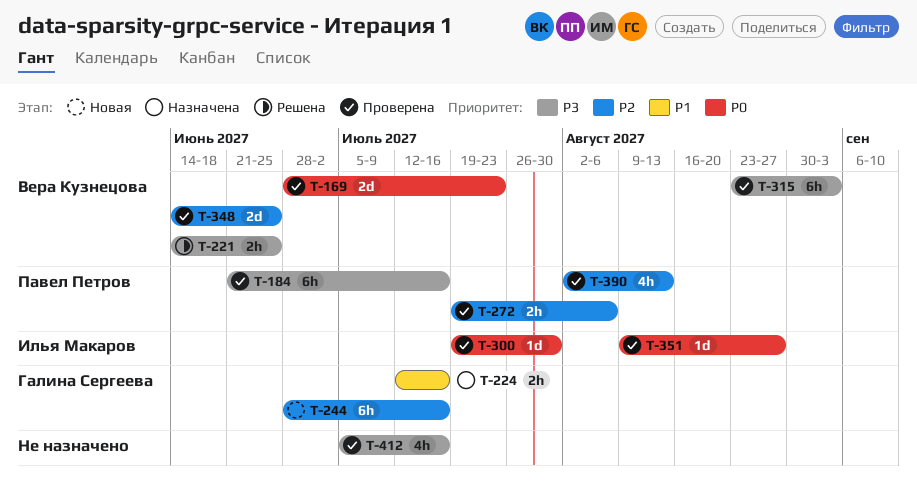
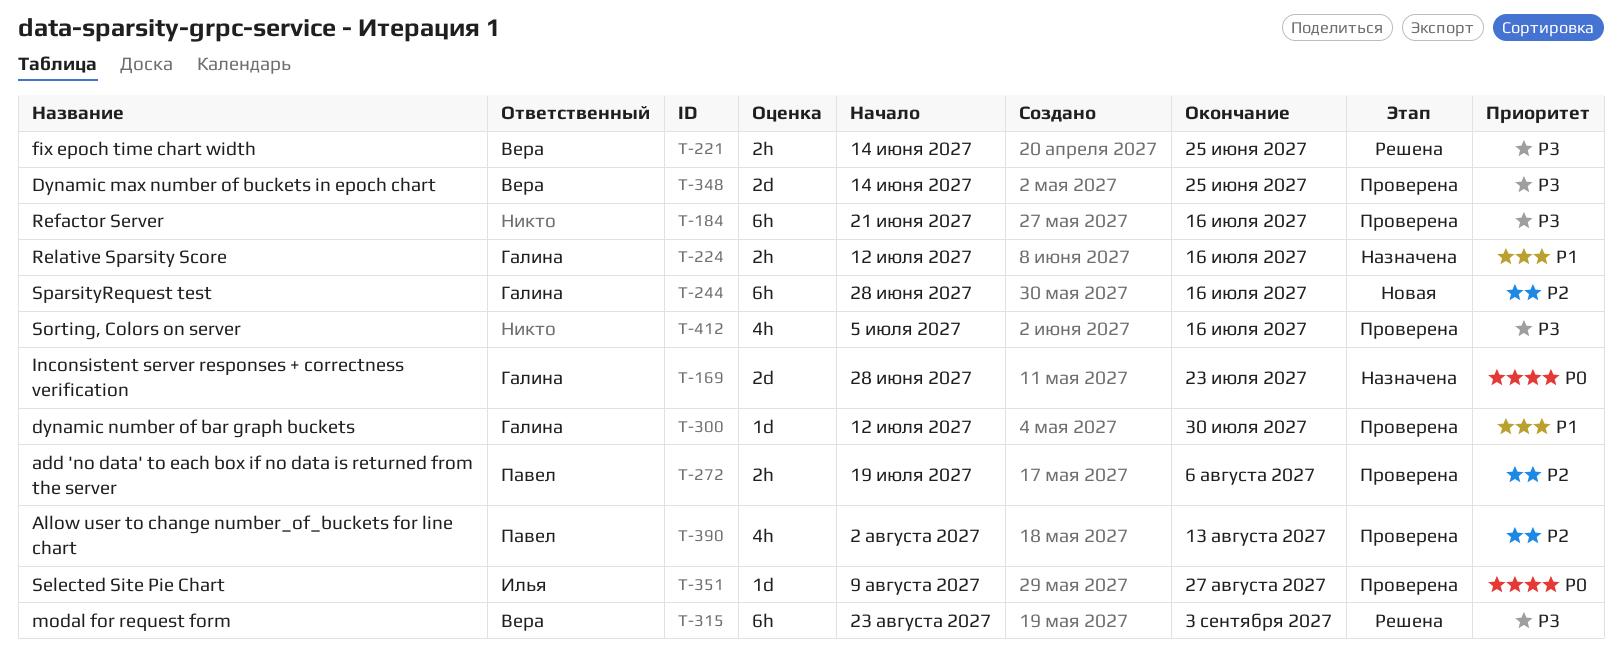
T-169, status: Проверена -> Назначена
T-169, owner: Вера Кузнецова -> Галина Сергеева
T-184, owner: Павел Петров -> none
T-300, owner: Илья Макаров -> Галина Сергеева
T-300, priority: P0 -> P1
T-300, start: Jul 19 -> Jul 12
T-315, status: Проверена -> Решена
T-348, priority: P2 -> P3

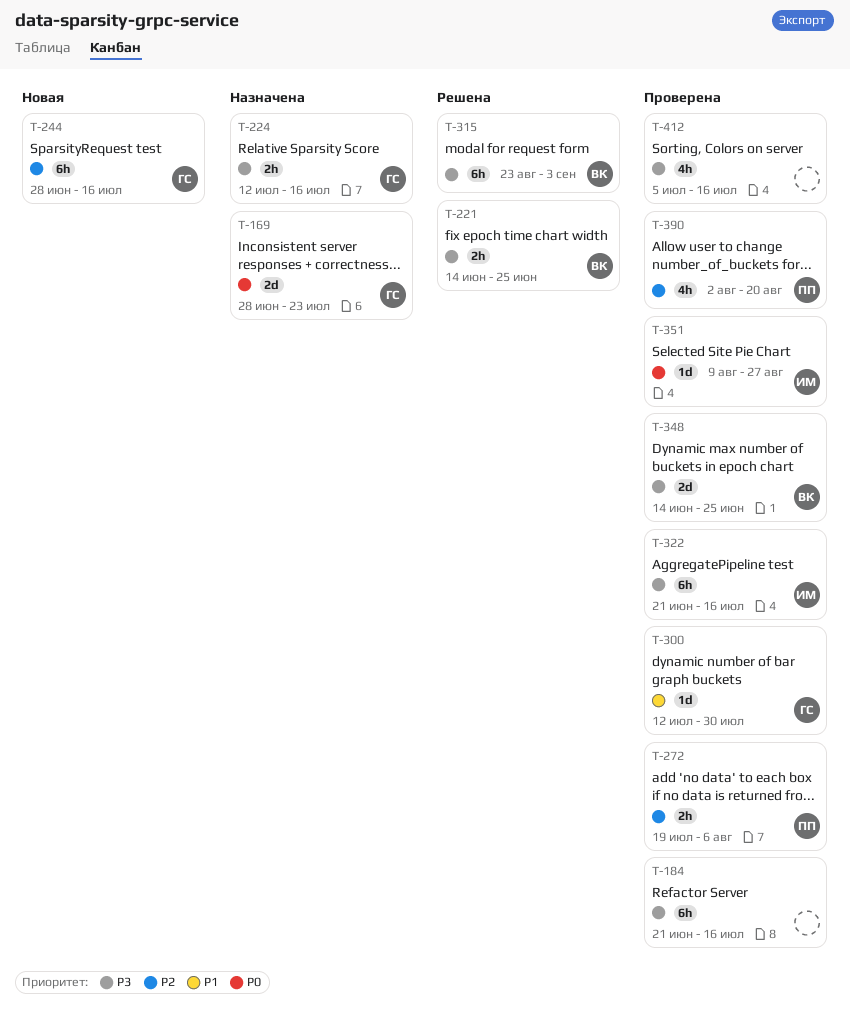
T-224, priority: P1 -> P3
T-322: none -> present
T-390, due: Aug 13 -> Aug 20

